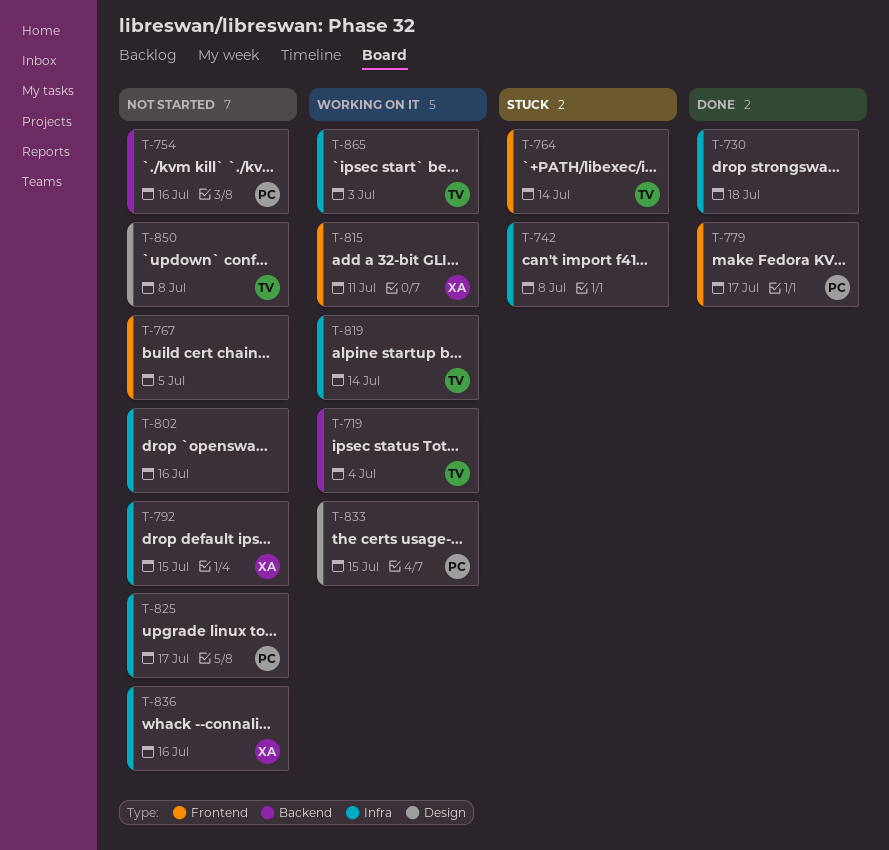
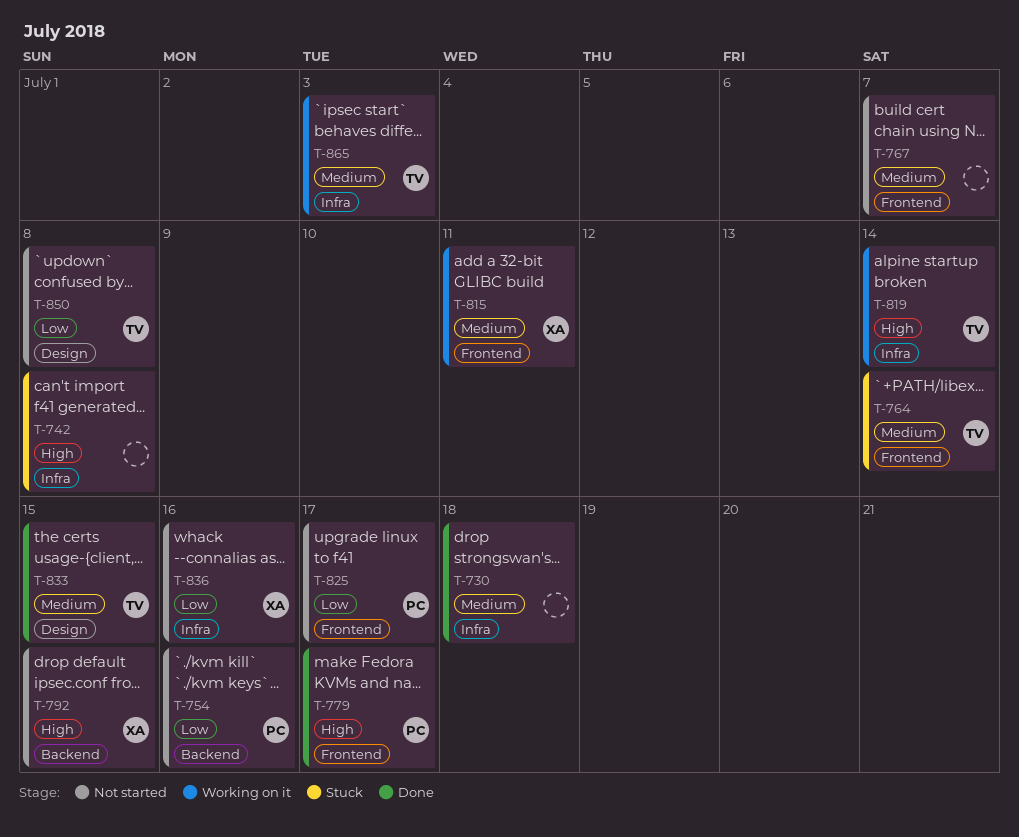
T-719: present -> none
T-767, due: Jul 5 -> Jul 7
T-792, label: Infra -> Backend
T-802: present -> none
T-825, label: Infra -> Frontend
T-833, status: Working on it -> Done
T-833, owner: PC -> TV

